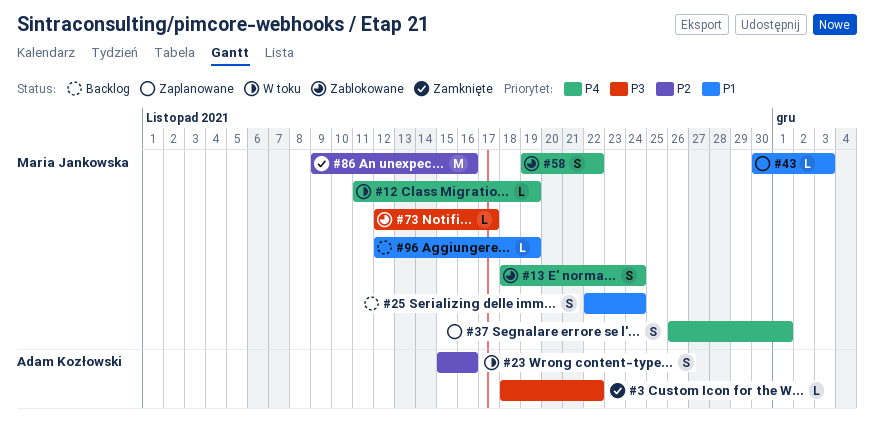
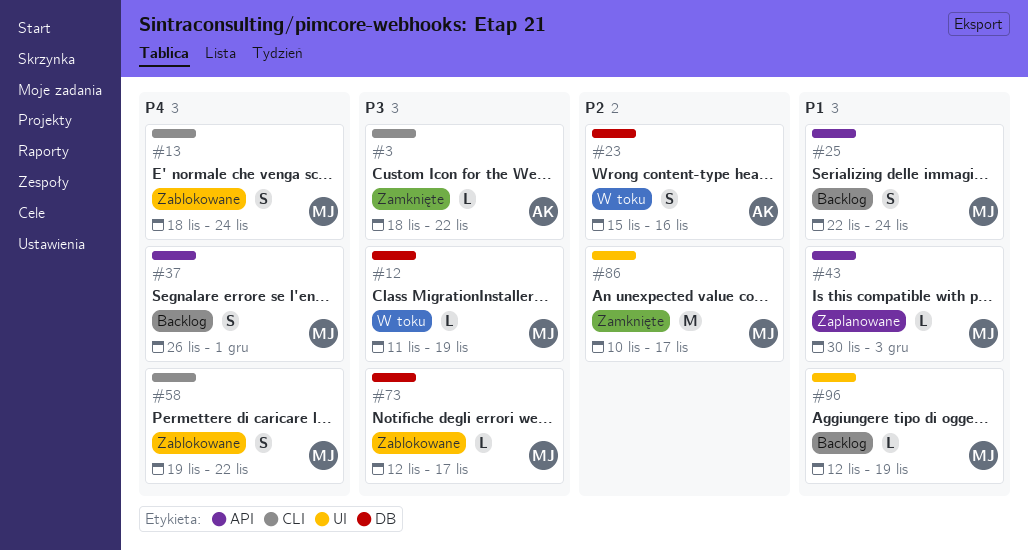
#12, priority: P4 -> P3
#37, status: Zaplanowane -> Backlog
#86, start: Nov 9 -> Nov 10
#86, due: Nov 16 -> Nov 17

